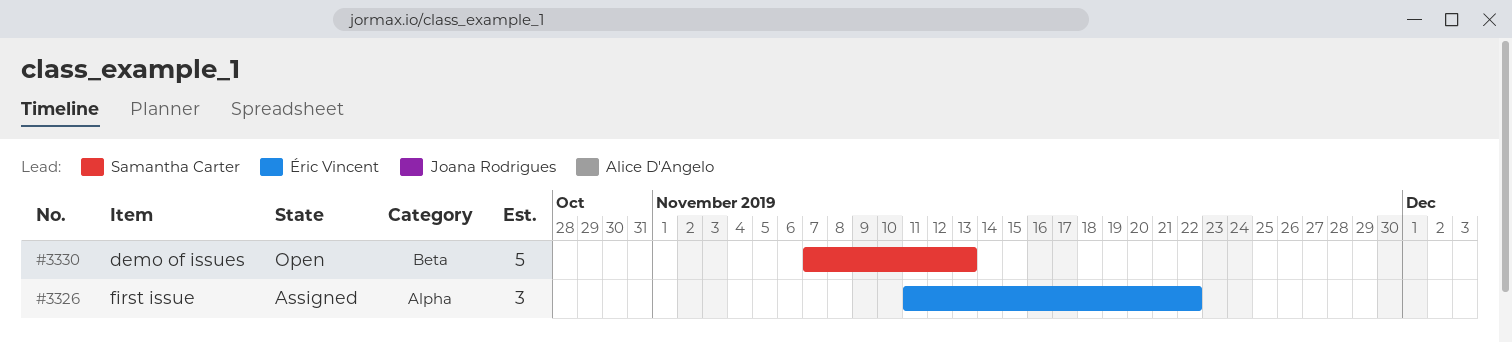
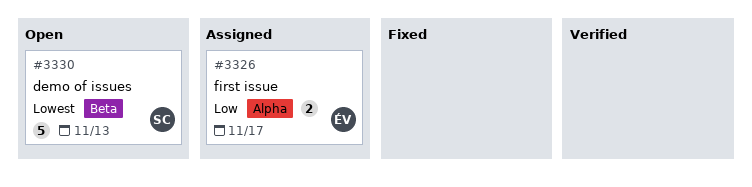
#3326, estimate: 3 -> 2
#3326, due: Nov 22 -> Nov 17

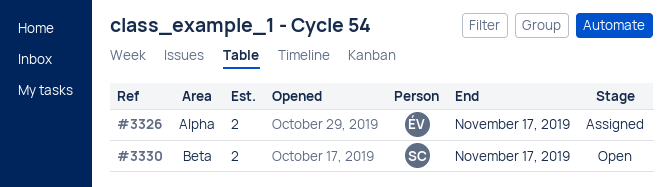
#3330, estimate: 5 -> 2
#3330, due: Nov 13 -> Nov 17

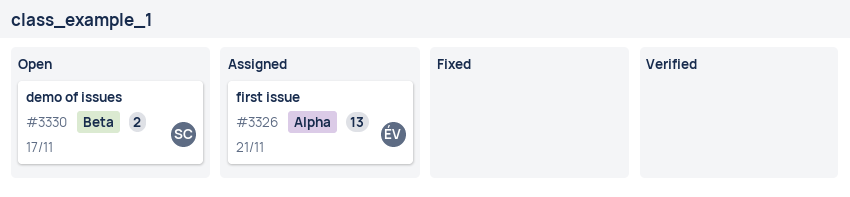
#3326, estimate: 2 -> 13
#3326, due: Nov 17 -> Nov 21

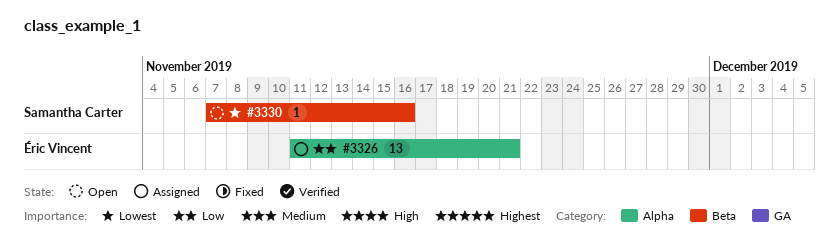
#3330, estimate: 2 -> 1
#3330, due: Nov 17 -> Nov 16

